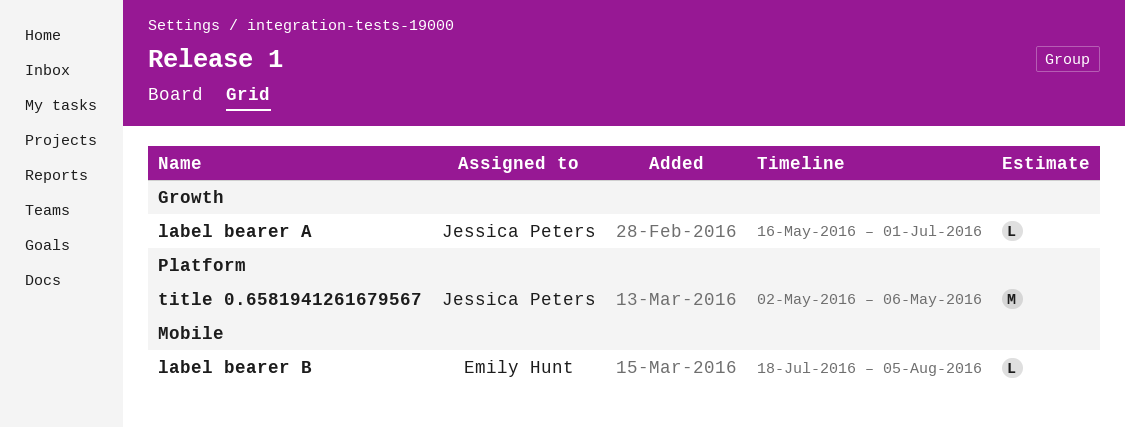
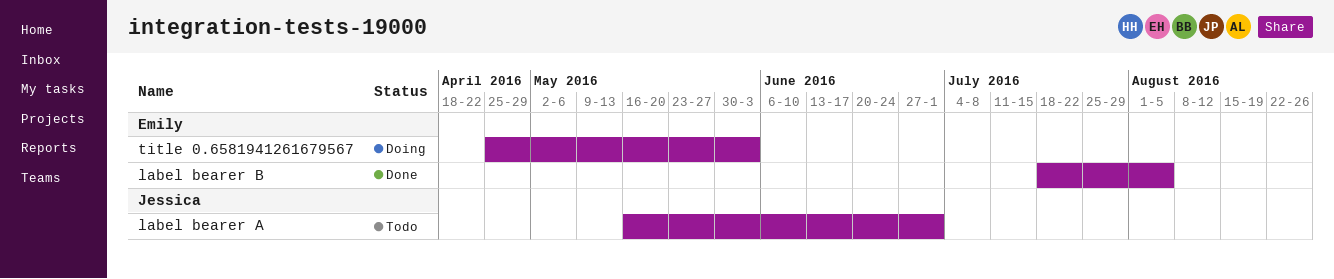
title 0.6581941261679567, owner: Jessica Peters -> Emily Hunt
title 0.6581941261679567, start: May 2 -> Apr 25
title 0.6581941261679567, due: May 6 -> Jun 3

